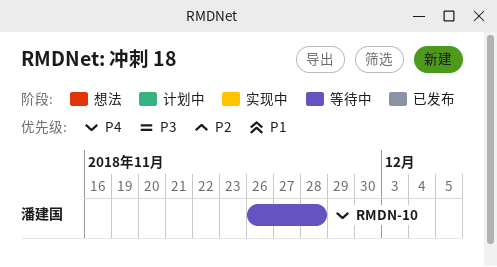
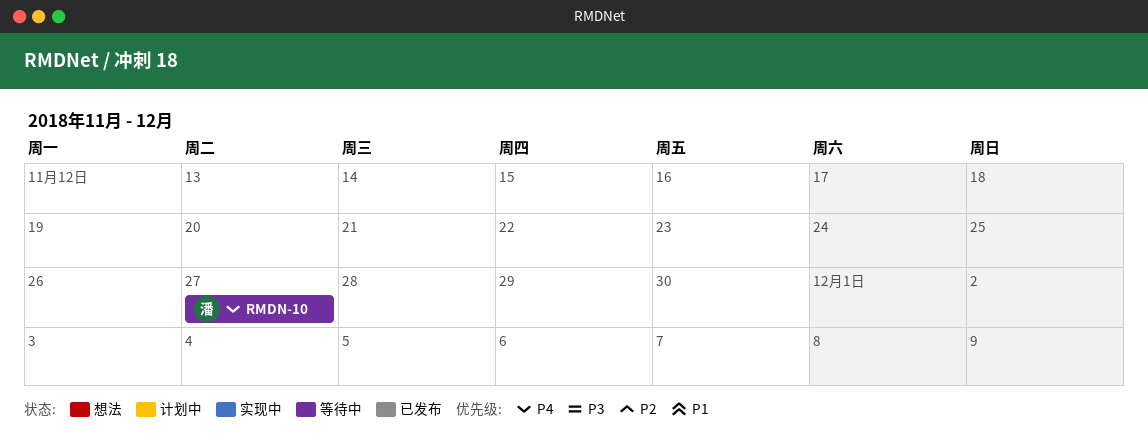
RMDN-10, start: Nov 26 -> Nov 27
RMDN-10, due: Nov 28 -> Nov 27

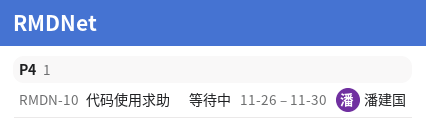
RMDN-10, start: Nov 27 -> Nov 26
RMDN-10, due: Nov 27 -> Nov 30

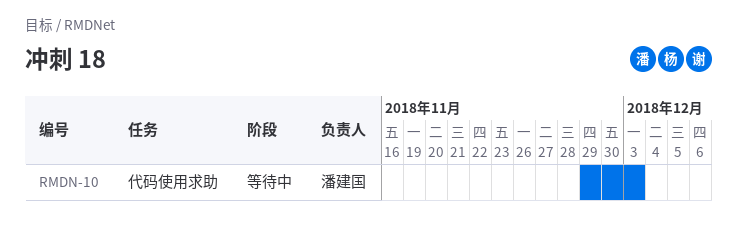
RMDN-10, start: Nov 26 -> Nov 29
RMDN-10, due: Nov 30 -> Dec 3

